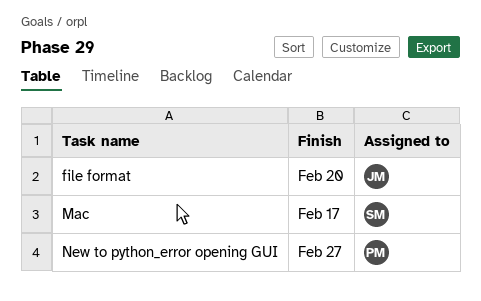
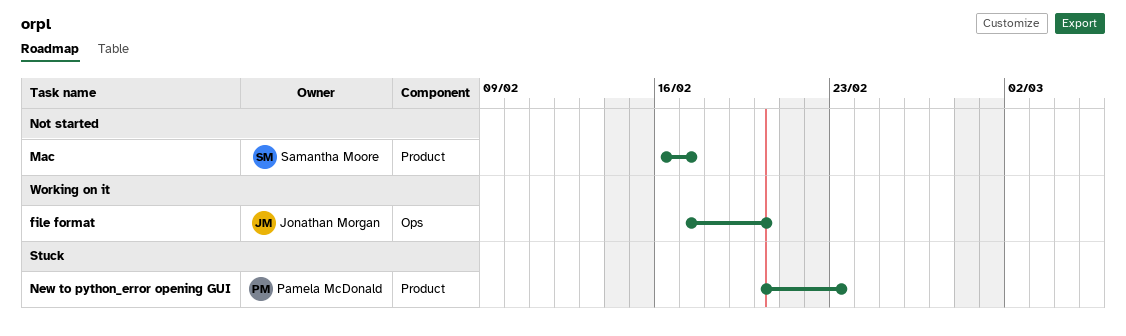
New to python_error opening GUI, due: Feb 27 -> Feb 23

